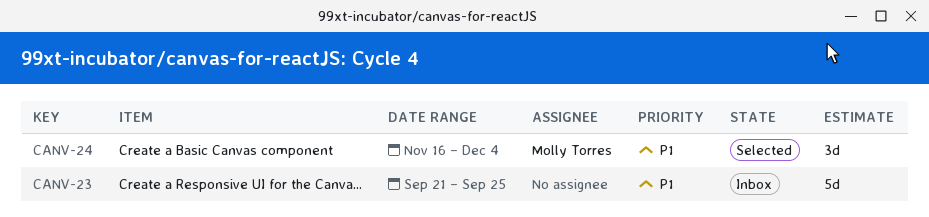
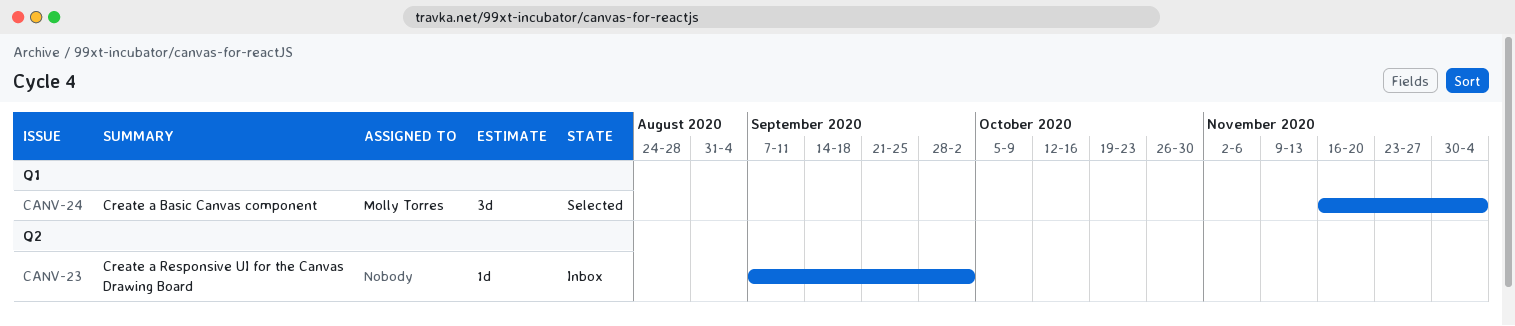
CANV-23, estimate: 5d -> 1d
CANV-23, start: Sep 21 -> Sep 7
CANV-23, due: Sep 25 -> Oct 2

